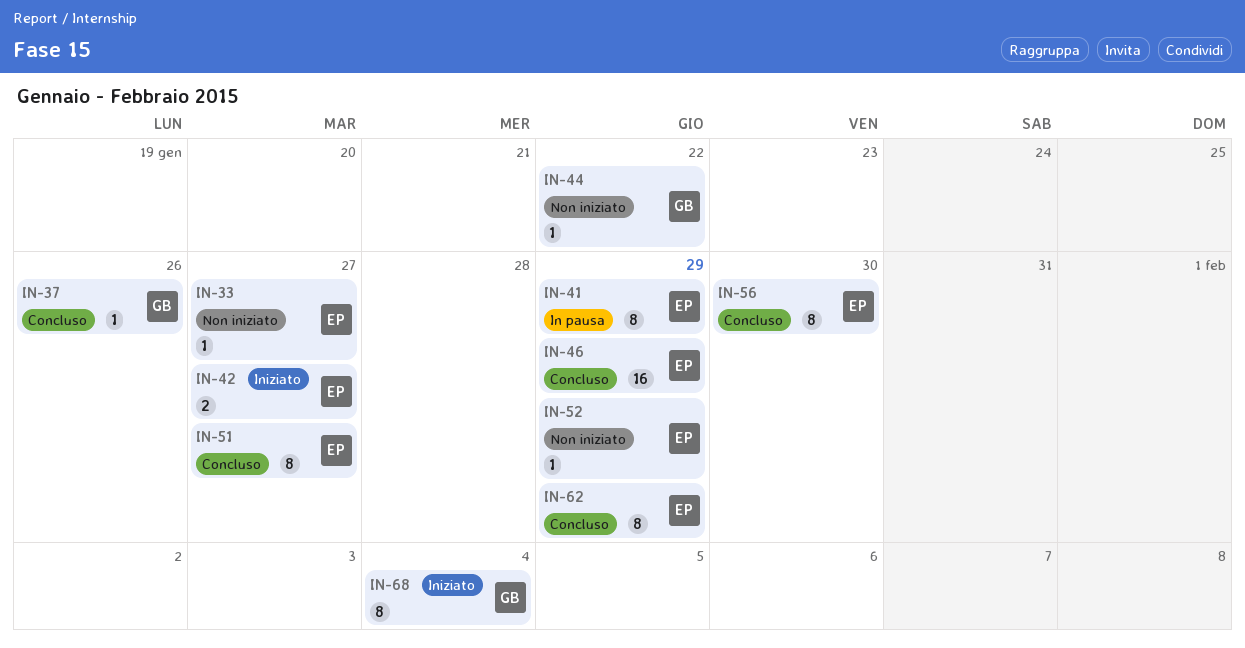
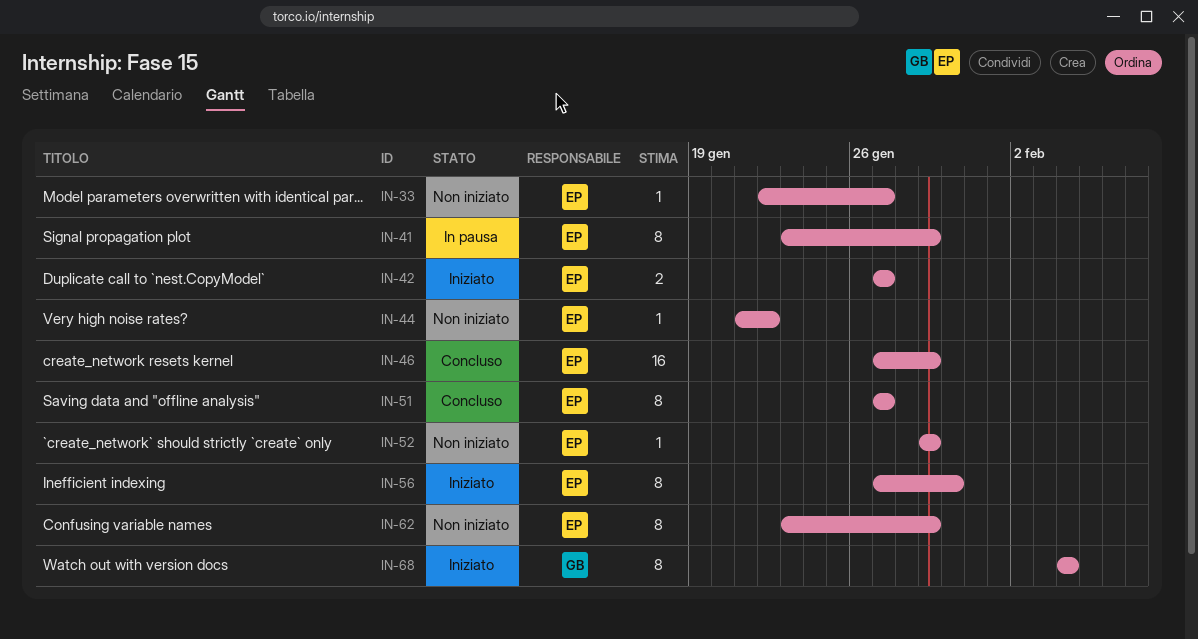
IN-37: present -> none
IN-44, owner: GB -> EP
IN-56, status: Concluso -> Iniziato
IN-62, status: Concluso -> Non iniziato

